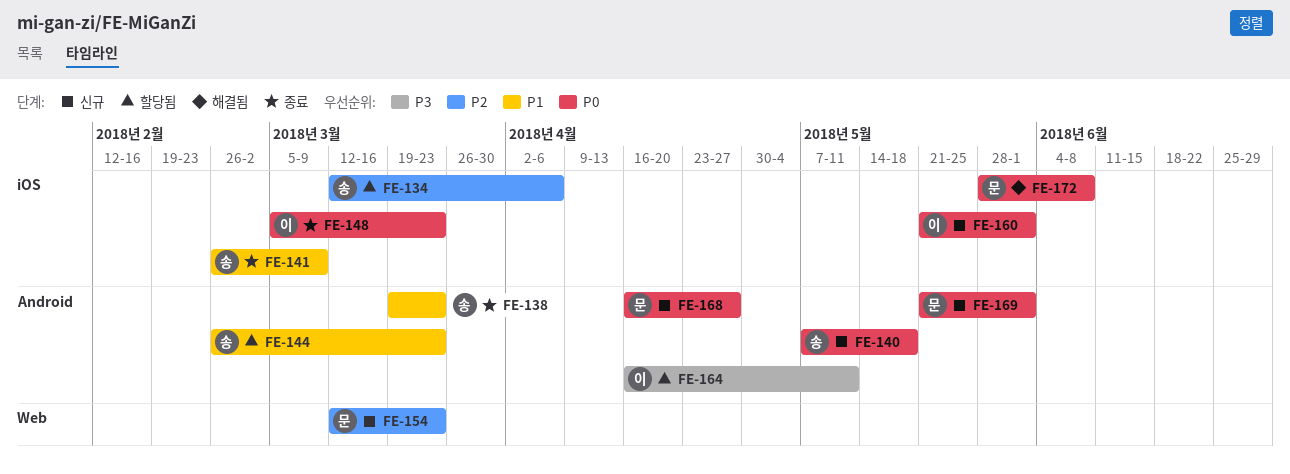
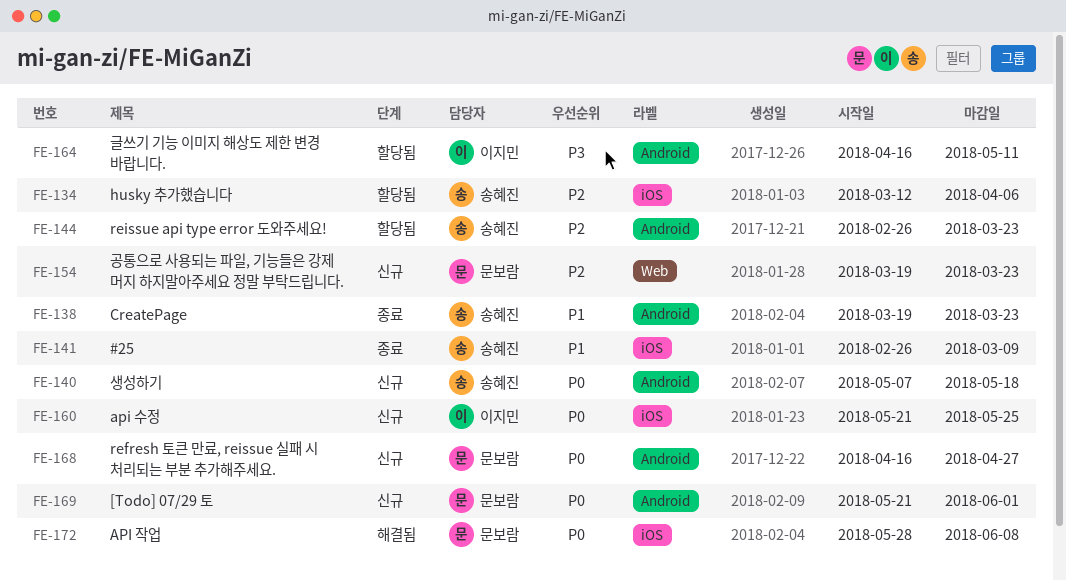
FE-144, priority: P1 -> P2
FE-148: present -> none
FE-154, start: Mar 12 -> Mar 19
FE-160, due: Jun 1 -> May 25

